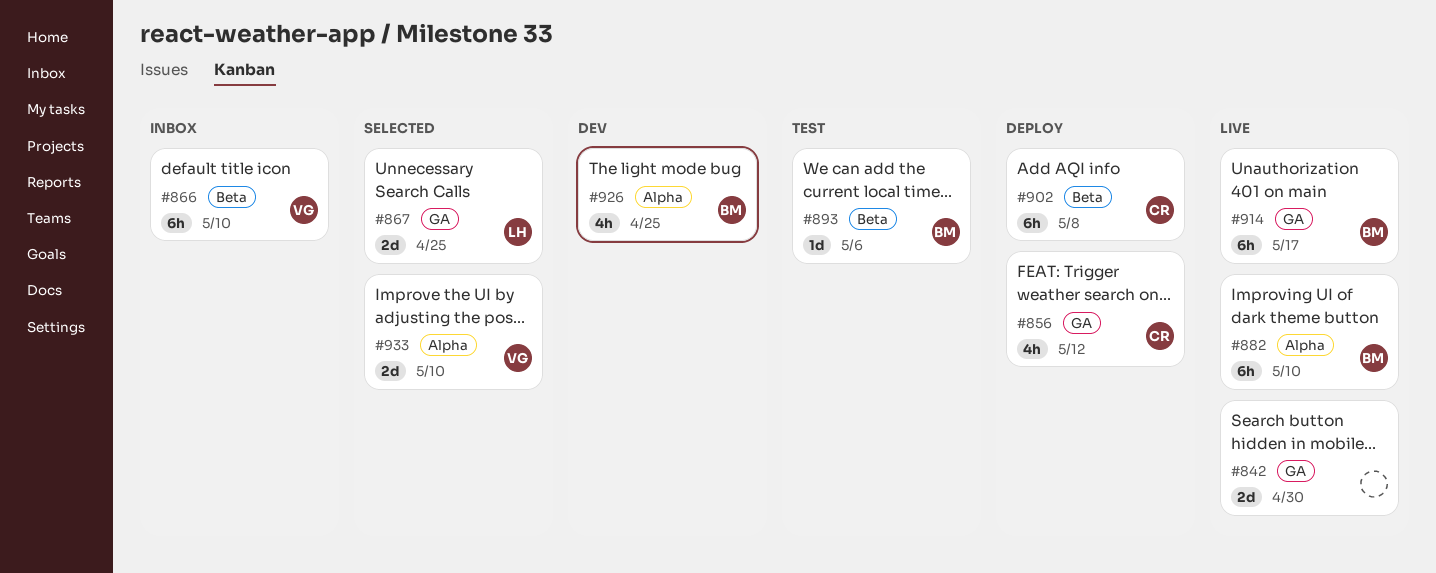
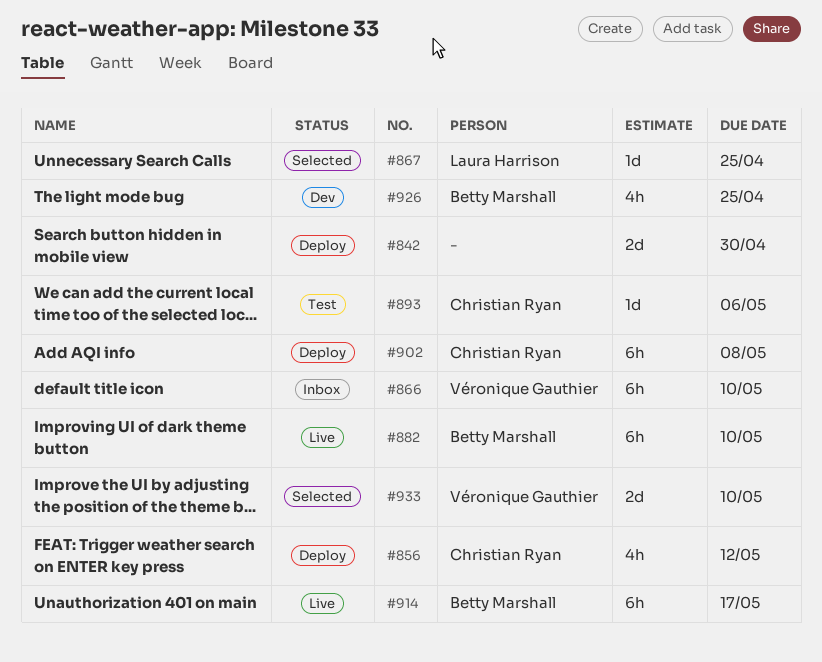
#842, status: Live -> Deploy
#867, estimate: 2d -> 1d
#893, owner: Betty Marshall -> Christian Ryan

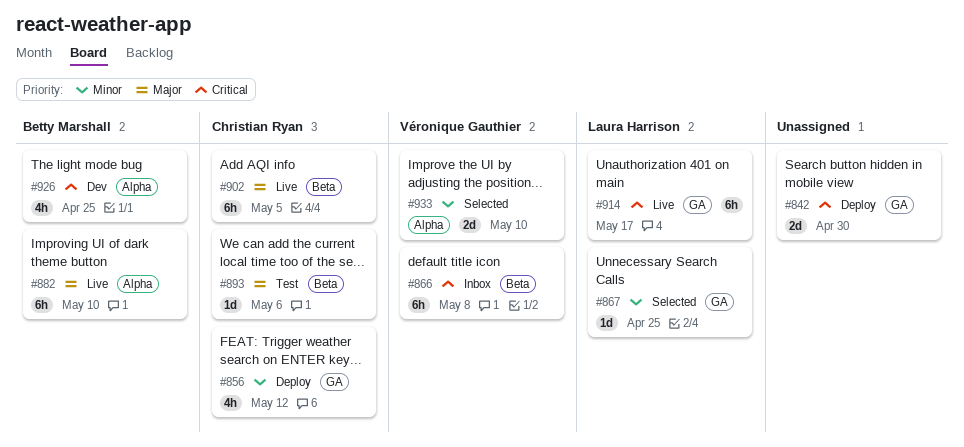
#866, due: May 10 -> May 8
#902, status: Deploy -> Live
#902, due: May 8 -> May 5
#914, owner: Betty Marshall -> Laura Harrison

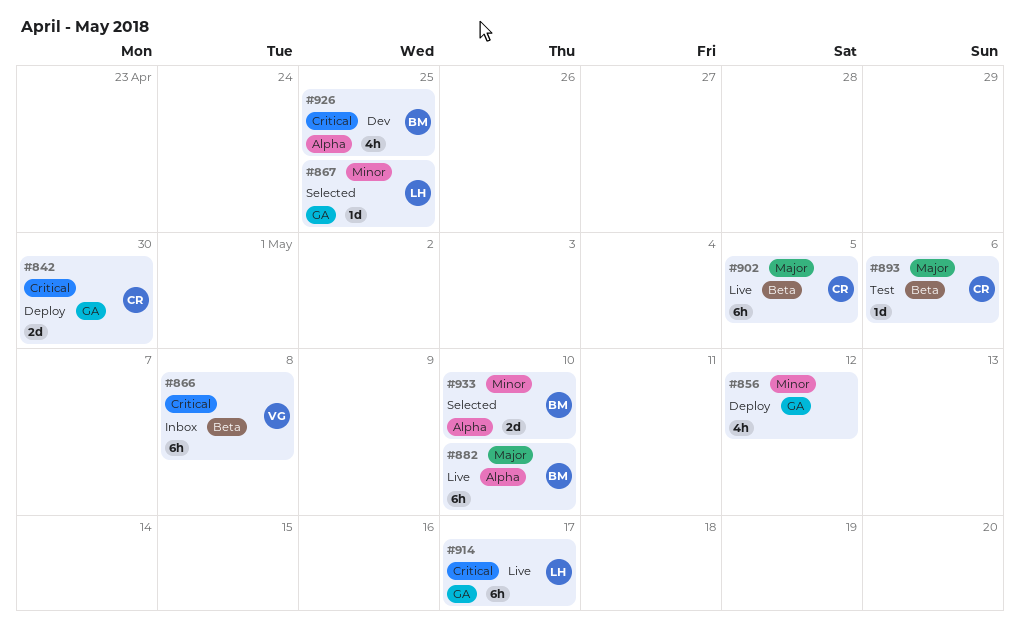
#842, owner: none -> Christian Ryan
#856, owner: Christian Ryan -> none
#933, owner: Véronique Gauthier -> Betty Marshall

